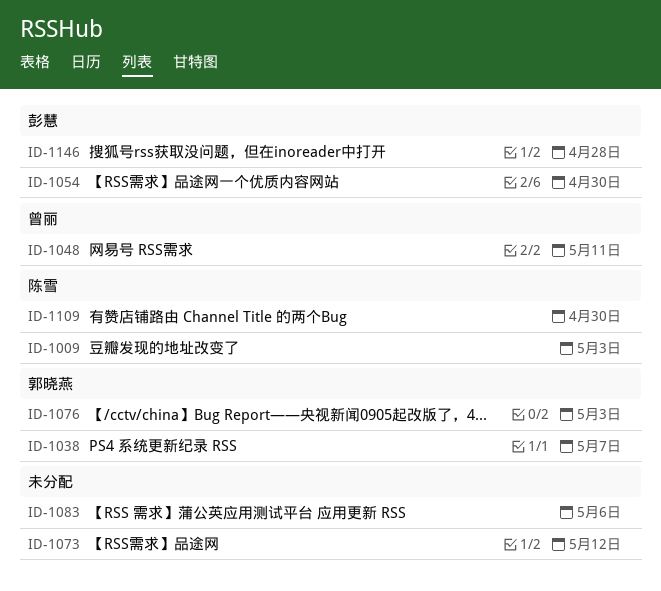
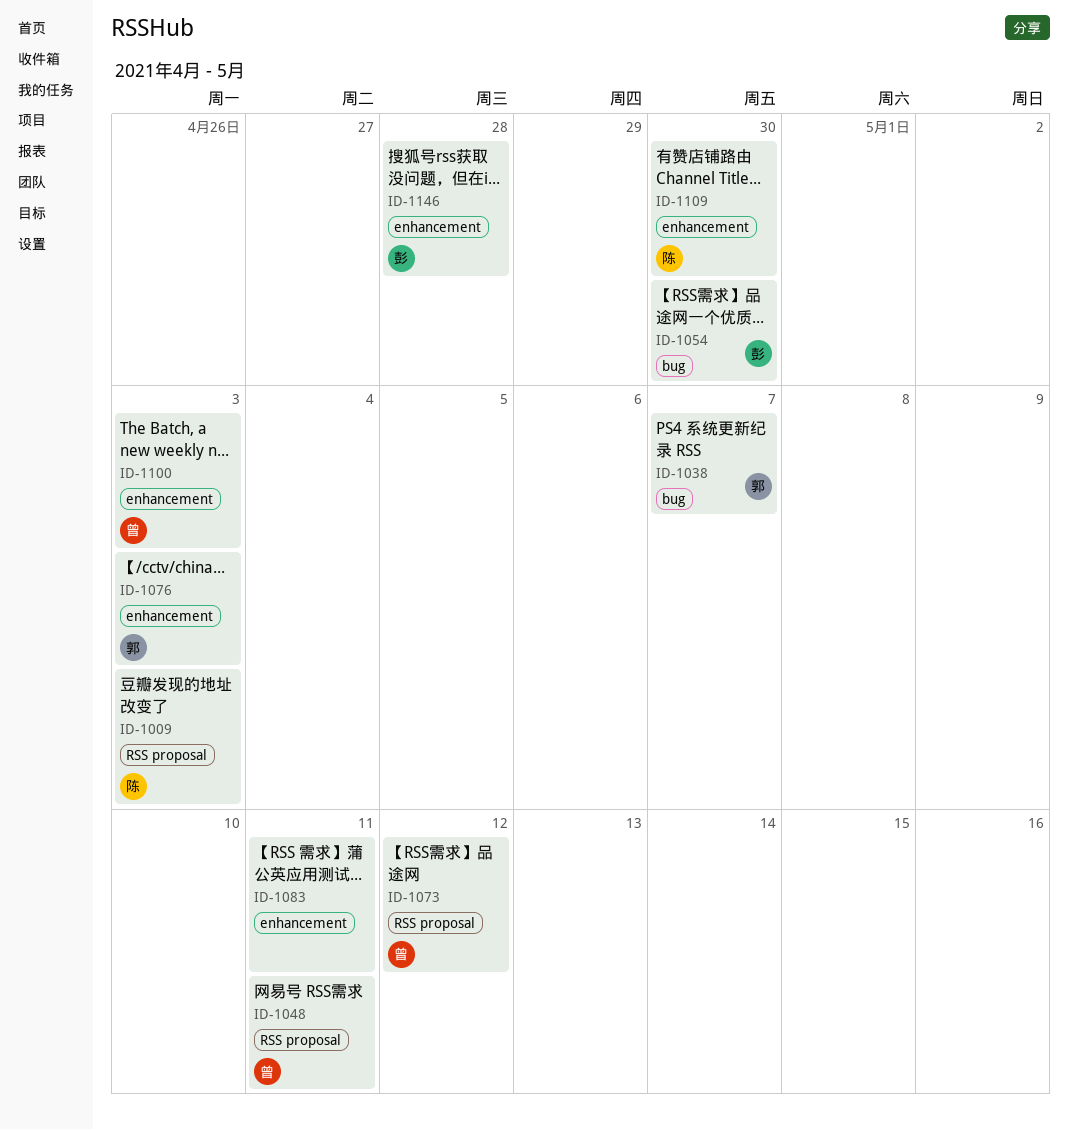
ID-1073, owner: none -> 曾丽
ID-1083, due: May 6 -> May 11
ID-1100: none -> present

